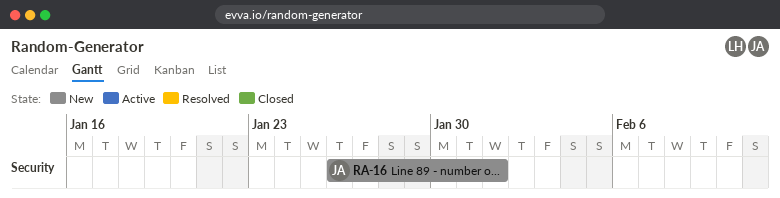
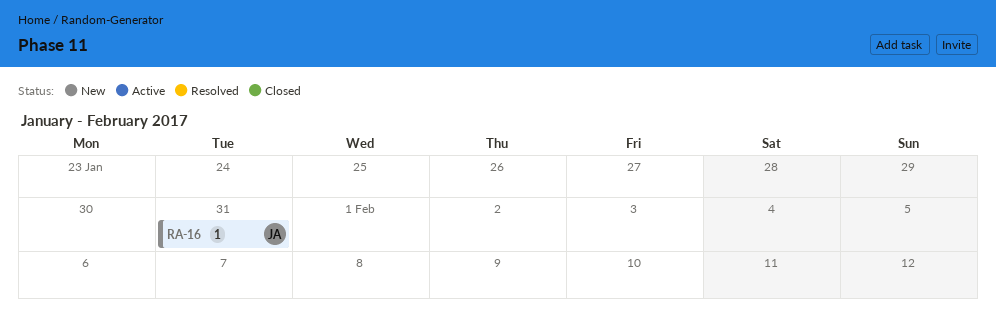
RA-16, due: Feb 1 -> Jan 31

